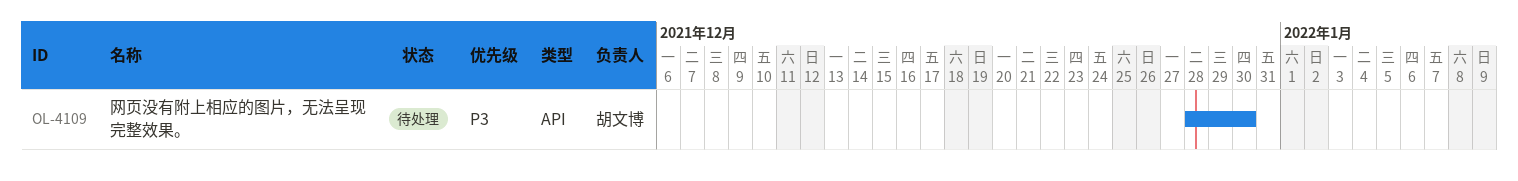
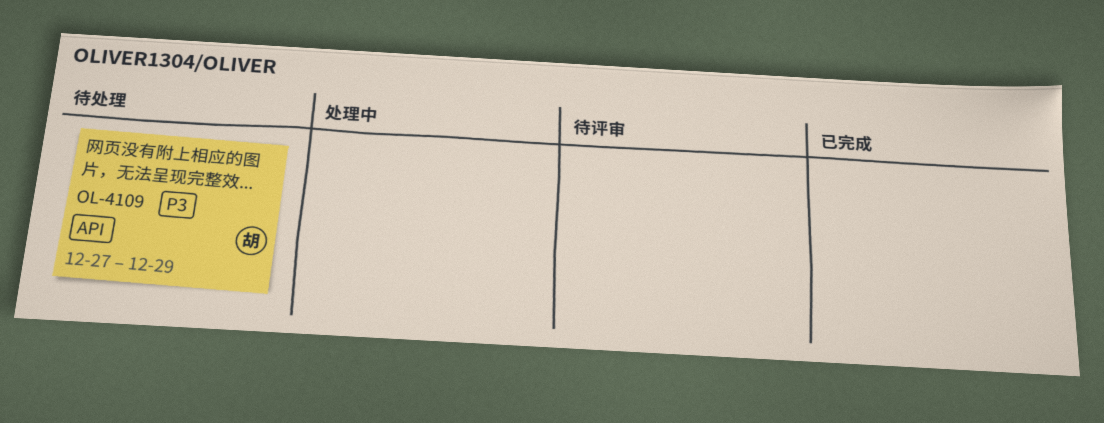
OL-4109, start: Dec 28 -> Dec 27
OL-4109, due: Dec 30 -> Dec 29

